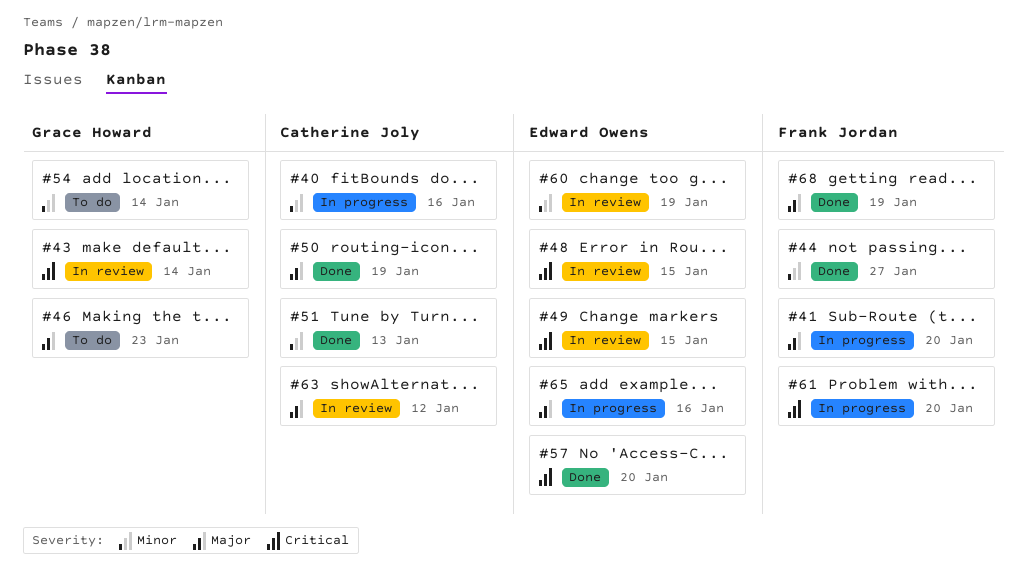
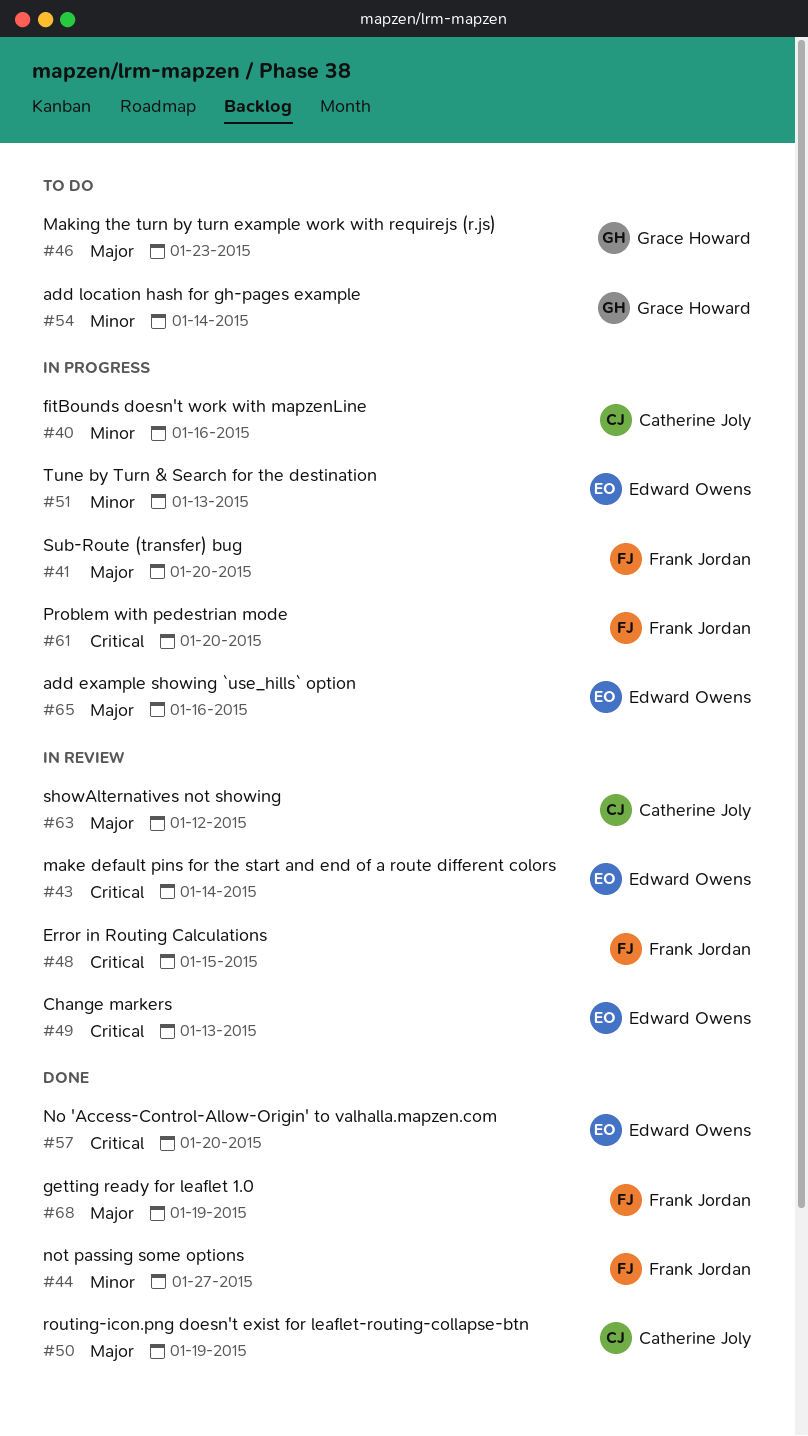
#43, owner: Grace Howard -> Edward Owens
#48, owner: Edward Owens -> Frank Jordan
#49, due: Jan 15 -> Jan 13
#51, status: Done -> In progress
#51, owner: Catherine Joly -> Edward Owens
#60: present -> none

